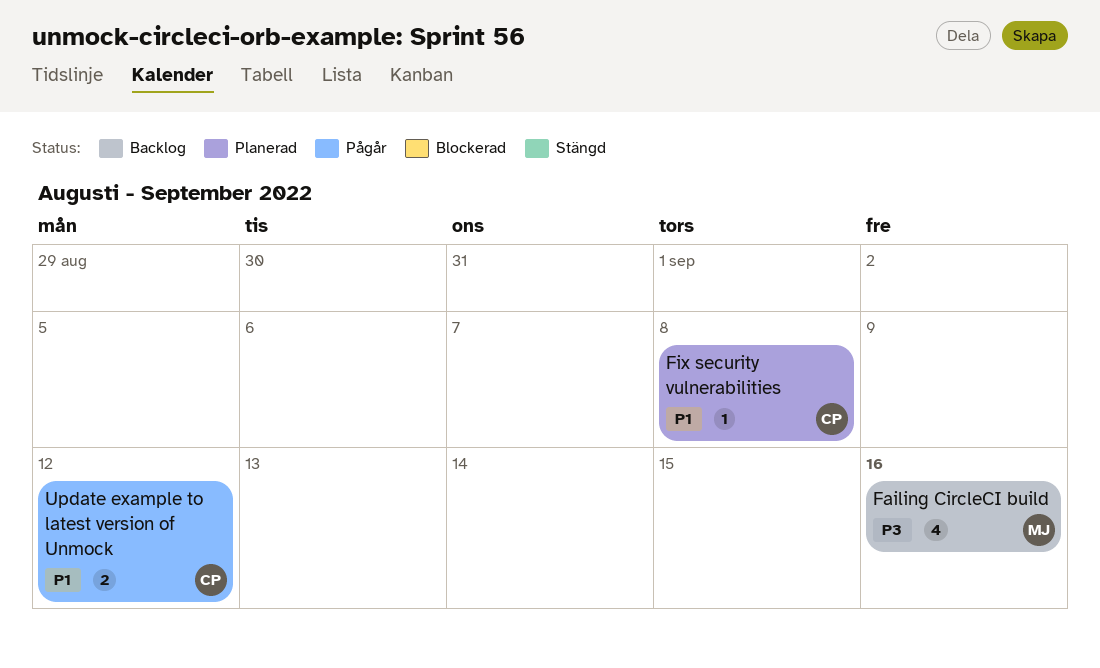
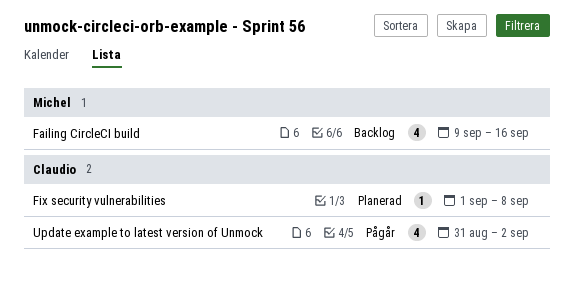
Update example to latest version of Unmock, estimate: 2 -> 4
Update example to latest version of Unmock, due: Sep 12 -> Sep 2

